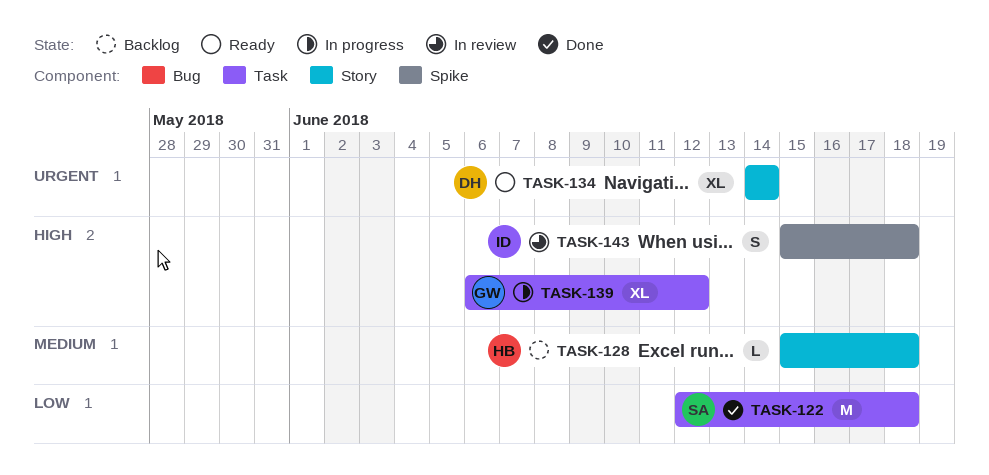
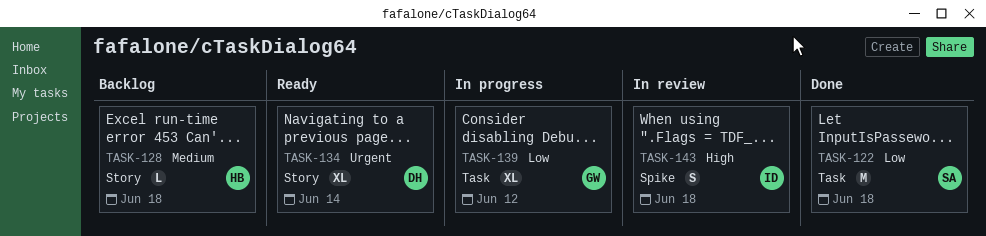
TASK-139, priority: High -> Low

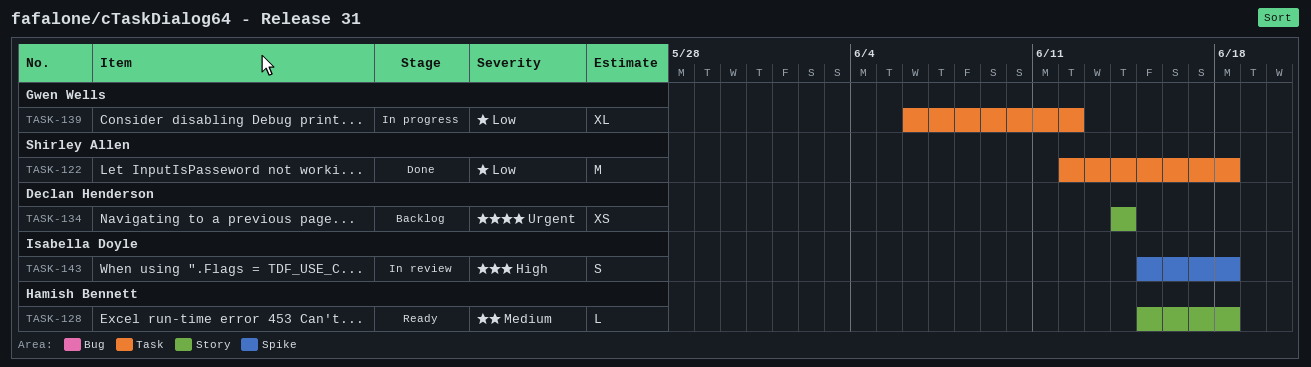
TASK-128, status: Backlog -> Ready
TASK-134, status: Ready -> Backlog
TASK-134, estimate: XL -> XS

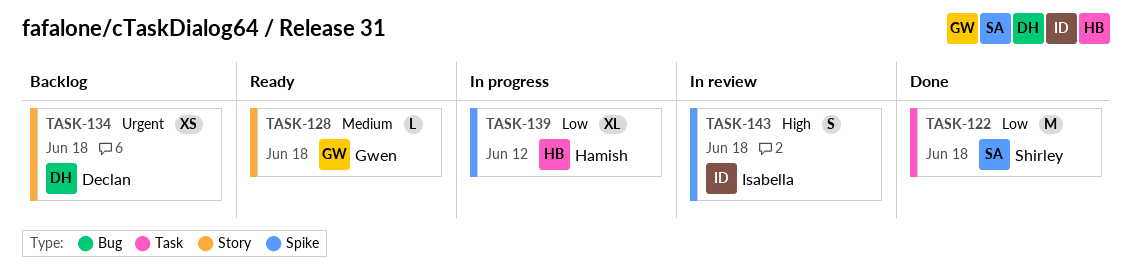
TASK-128, owner: Hamish Bennett -> Gwen Wells
TASK-134, due: Jun 14 -> Jun 18
TASK-139, owner: Gwen Wells -> Hamish Bennett
TASK-139, label: Task -> Spike

